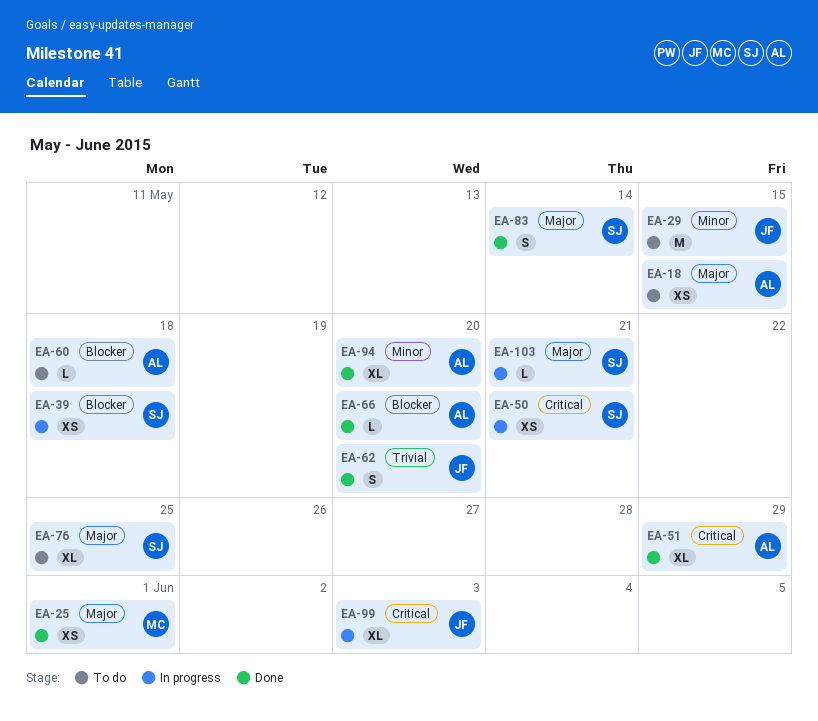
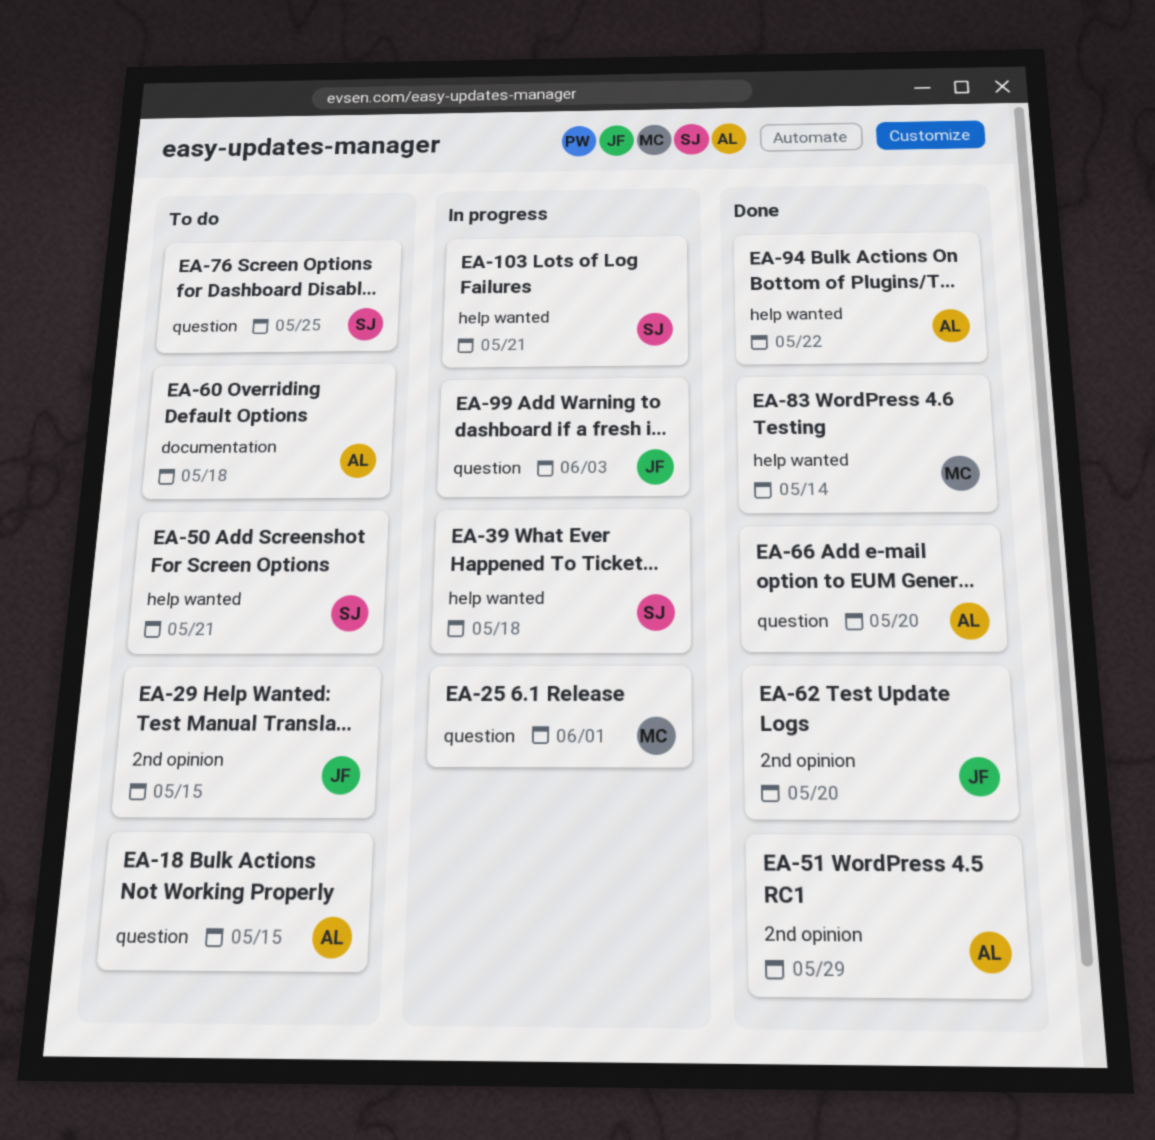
EA-25, status: Done -> In progress
EA-50, status: In progress -> To do
EA-83, owner: SJ -> MC
EA-94, due: May 20 -> May 22

